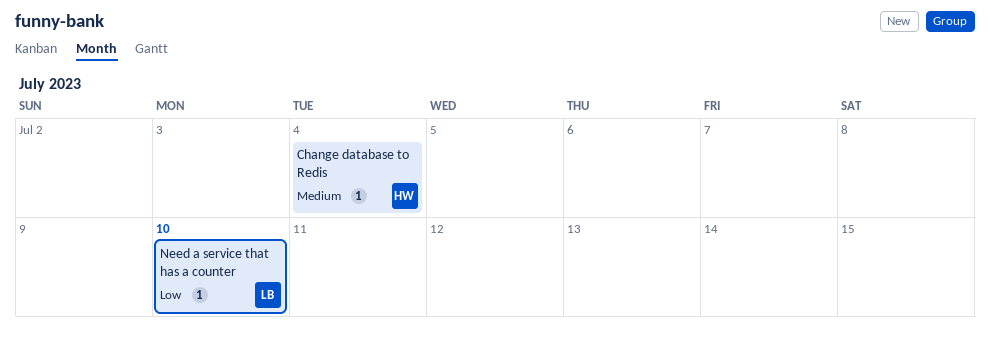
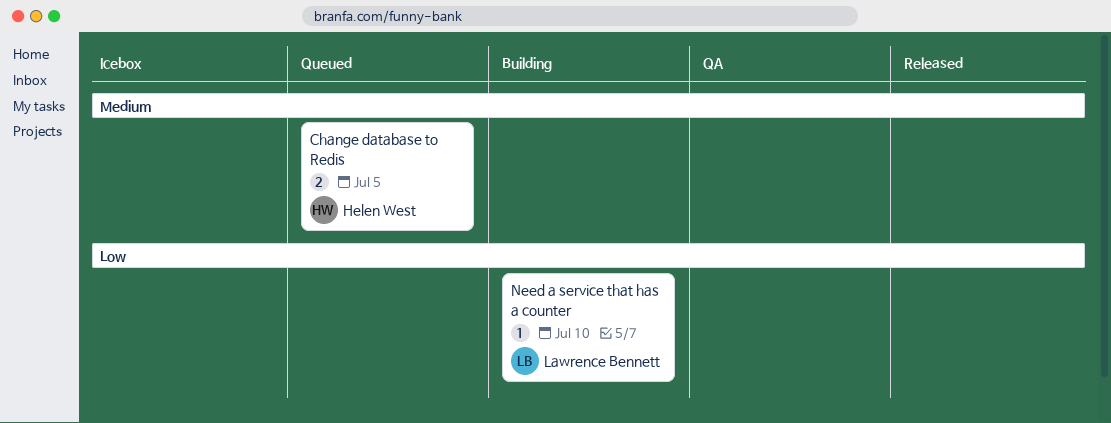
Change database to Redis, estimate: 1 -> 2
Change database to Redis, due: Jul 4 -> Jul 5

